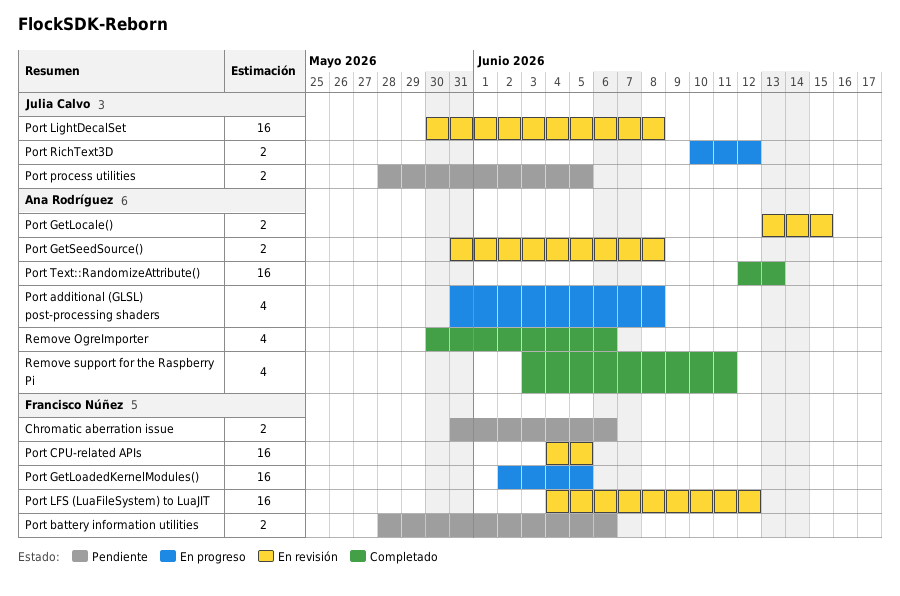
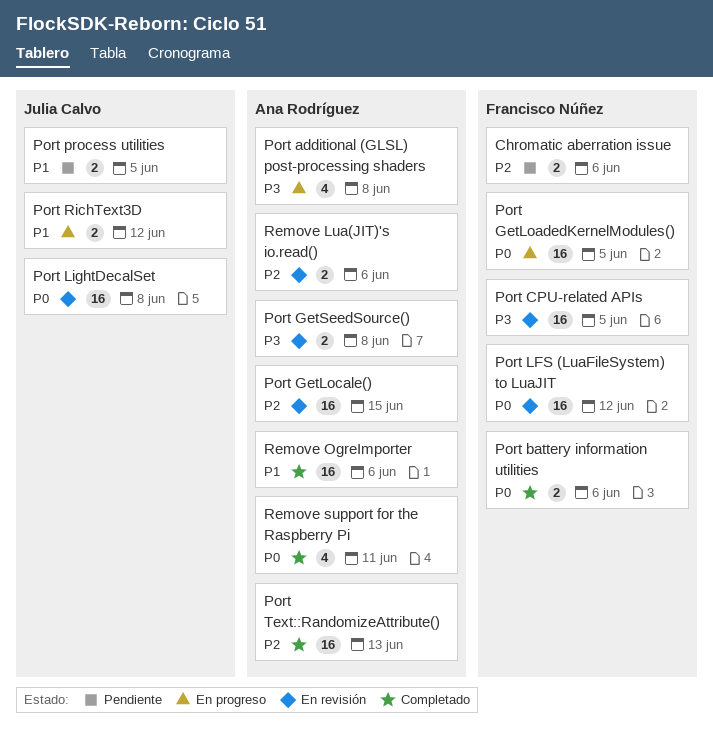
Port battery information utilities, status: Pendiente -> Completado
Port GetLocale(), estimate: 2 -> 16
Remove Lua(JIT)'s io.read(): none -> present
Remove OgreImporter, estimate: 4 -> 16

